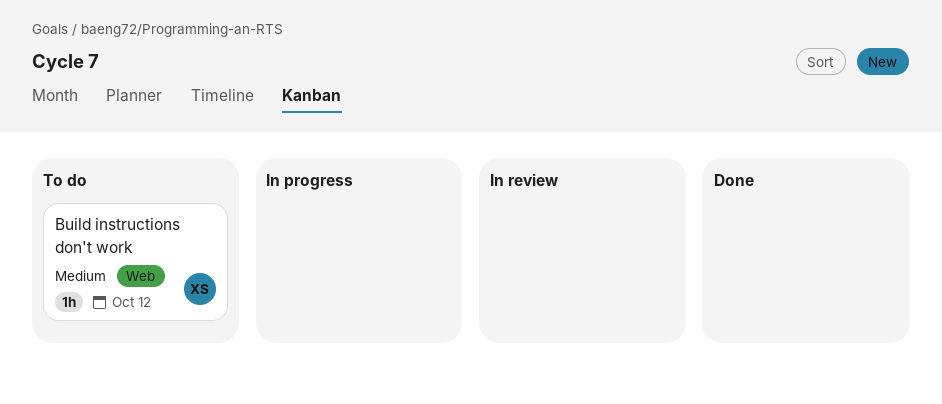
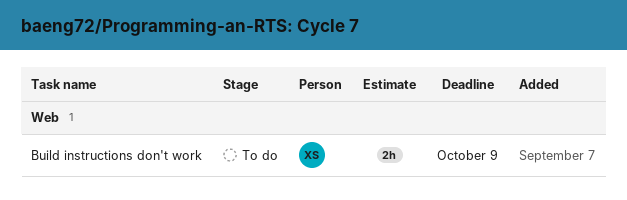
Build instructions don't work, estimate: 1h -> 2h
Build instructions don't work, due: Oct 12 -> Oct 9

